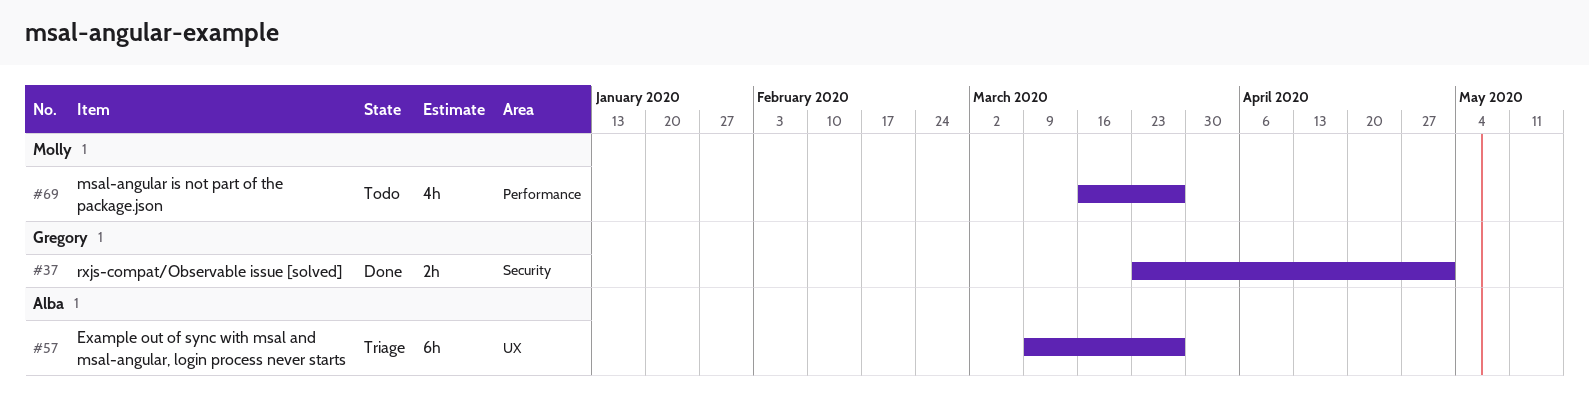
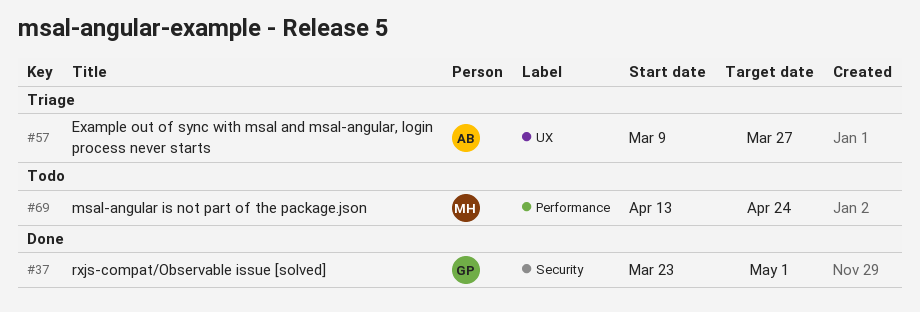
#69, start: Mar 16 -> Apr 13
#69, due: Mar 27 -> Apr 24

